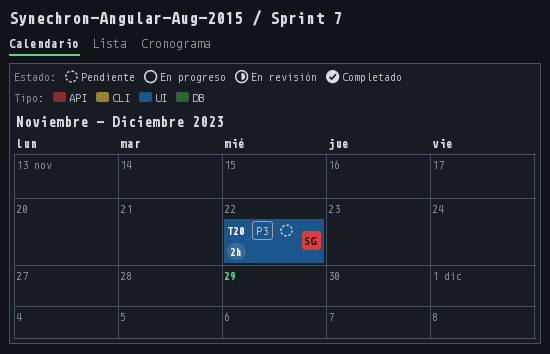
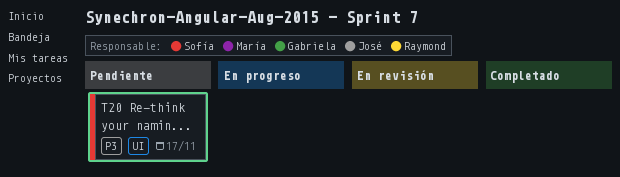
T20, due: Nov 22 -> Nov 17

